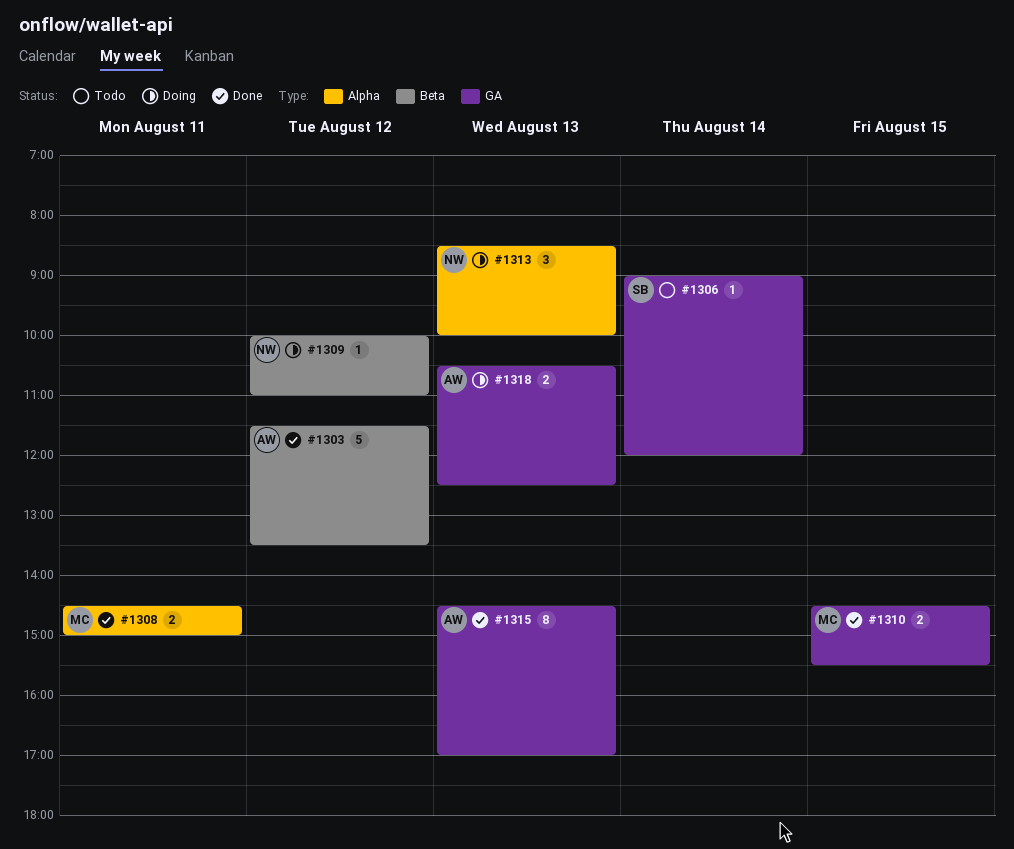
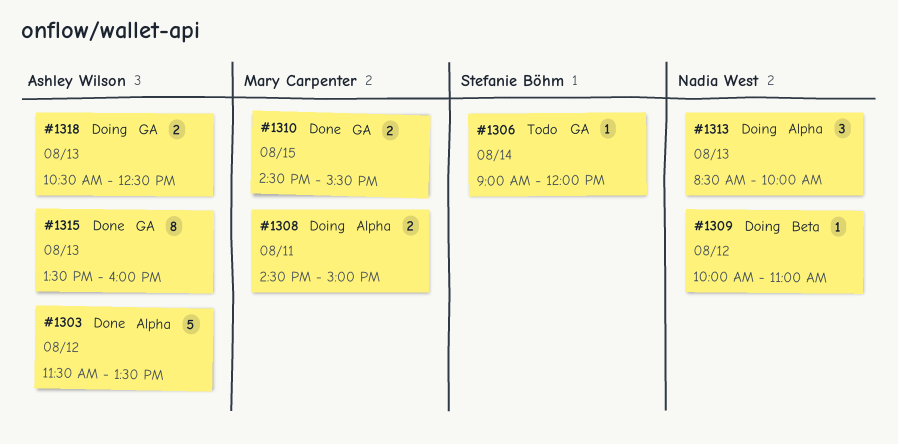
#1303, label: Beta -> Alpha
#1308, status: Done -> Doing
#1315, begins: 14:30 -> 13:30
#1315, ends: 17:00 -> 16:00

